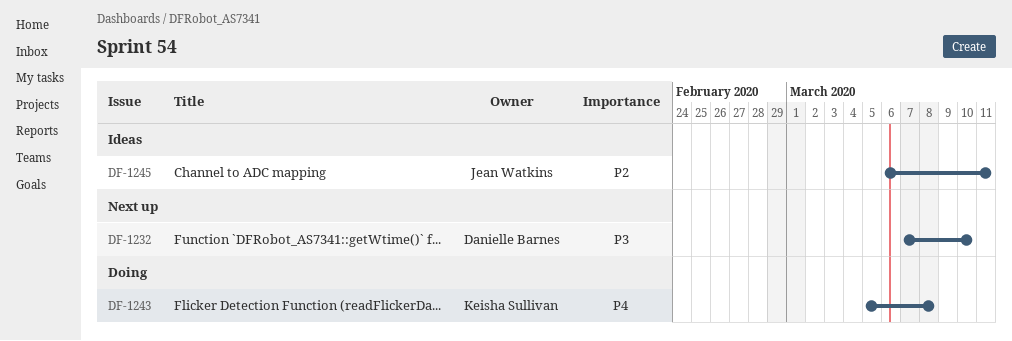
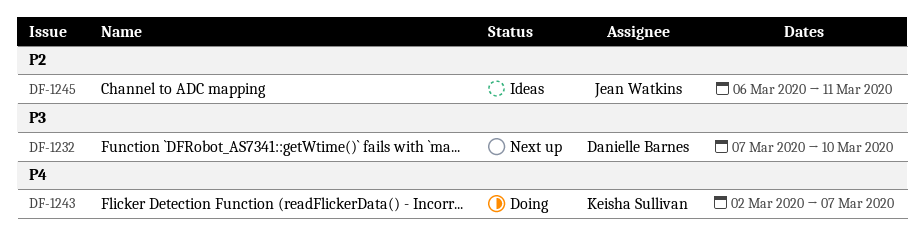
DF-1243, start: Mar 5 -> Mar 2
DF-1243, due: Mar 8 -> Mar 7

